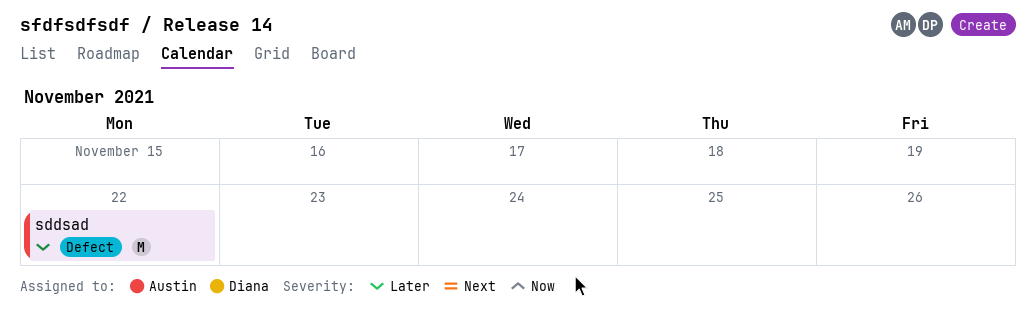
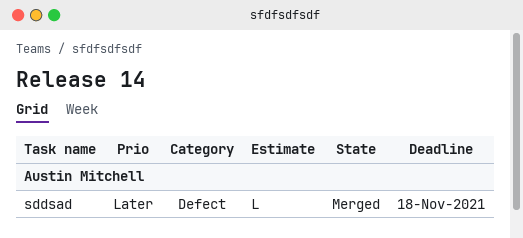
sddsad, estimate: M -> L
sddsad, due: Nov 22 -> Nov 18

